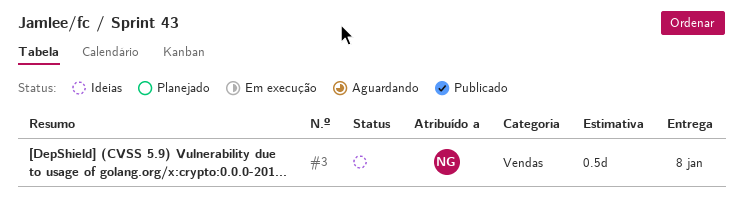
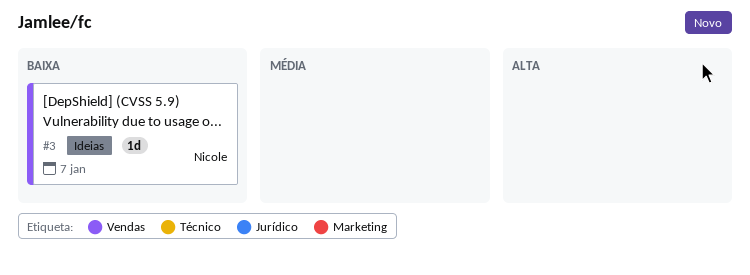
#3, estimate: 0.5d -> 1d
#3, due: Jan 8 -> Jan 7

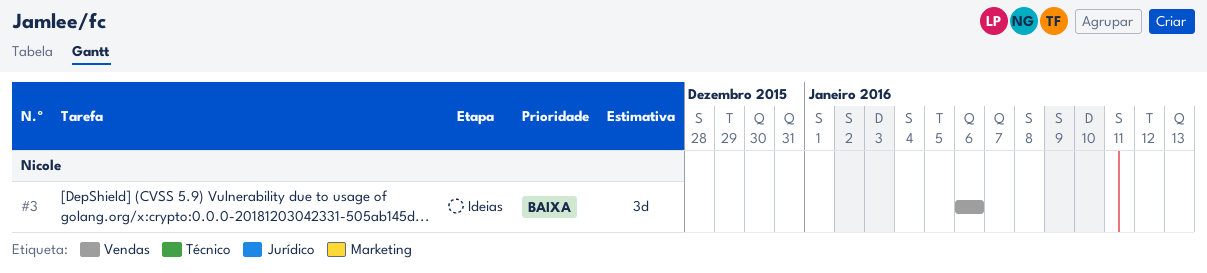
#3, estimate: 1d -> 3d
#3, due: Jan 7 -> Jan 6

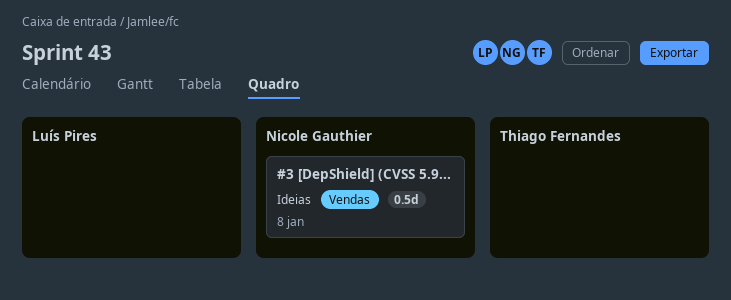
#3, estimate: 3d -> 0.5d
#3, due: Jan 6 -> Jan 8

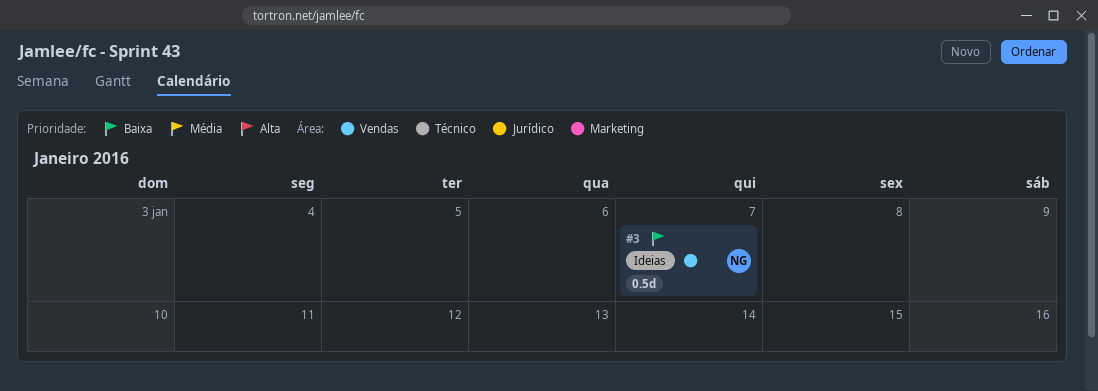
#3, due: Jan 8 -> Jan 7

